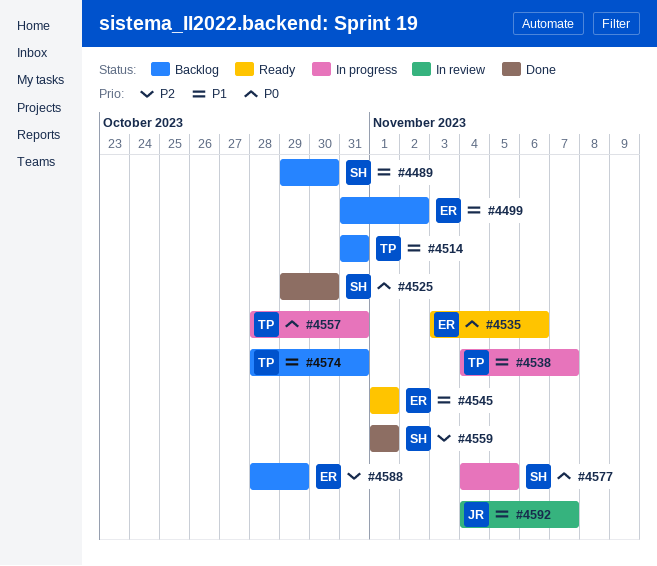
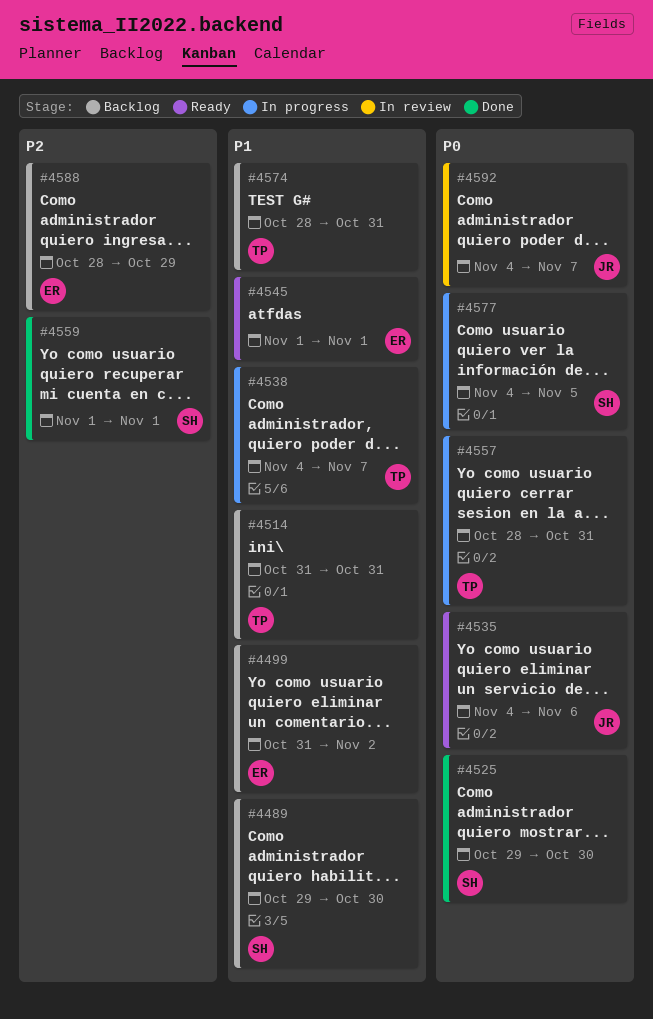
#4535, owner: ER -> JR
#4535, start: Nov 3 -> Nov 4
#4592, priority: P1 -> P0

